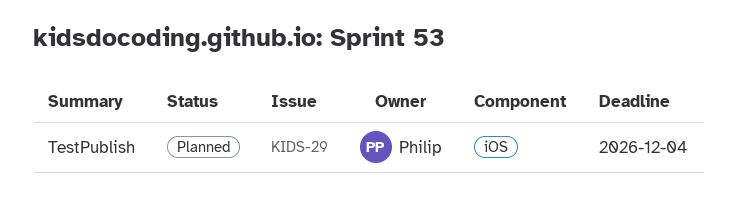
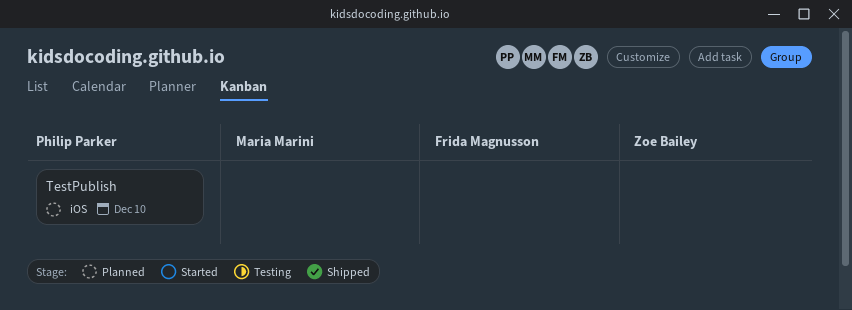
TestPublish, due: Dec 4 -> Dec 10

